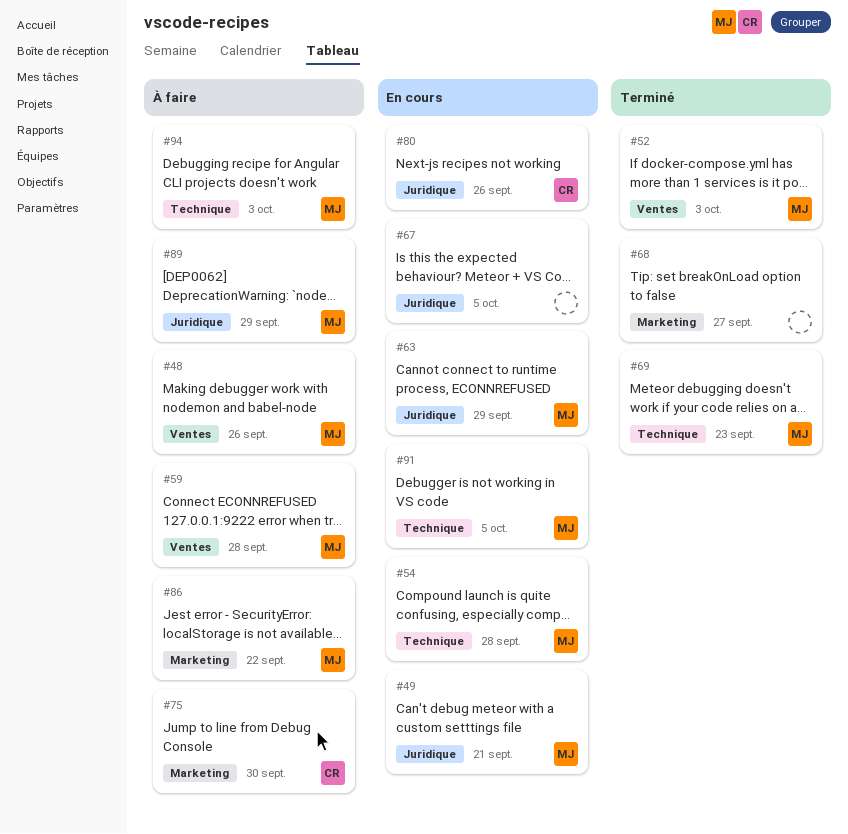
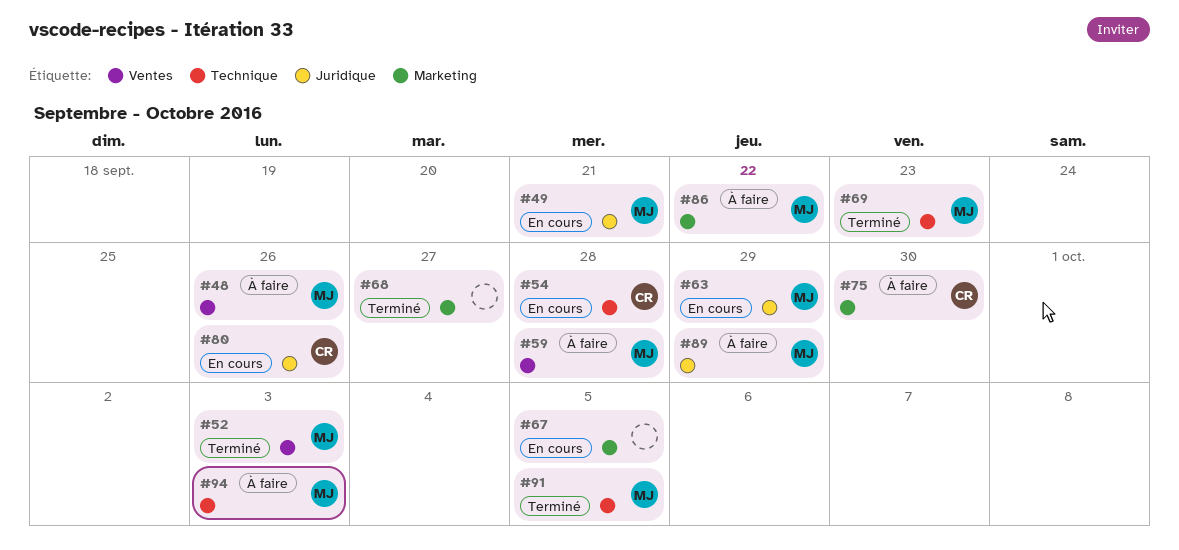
#54, owner: MJ -> CR
#67, label: Juridique -> Marketing
#91, status: En cours -> Terminé

